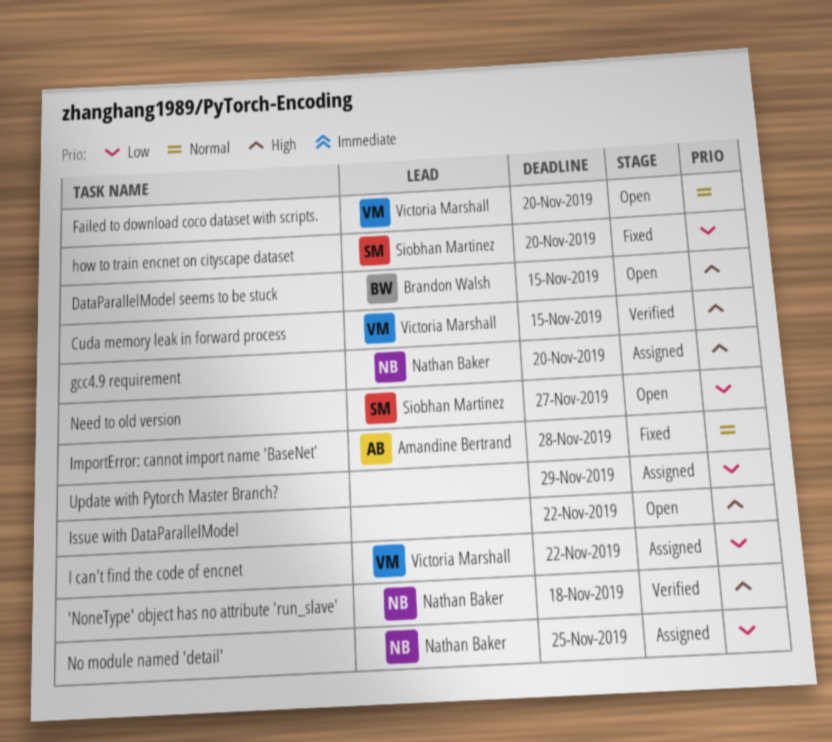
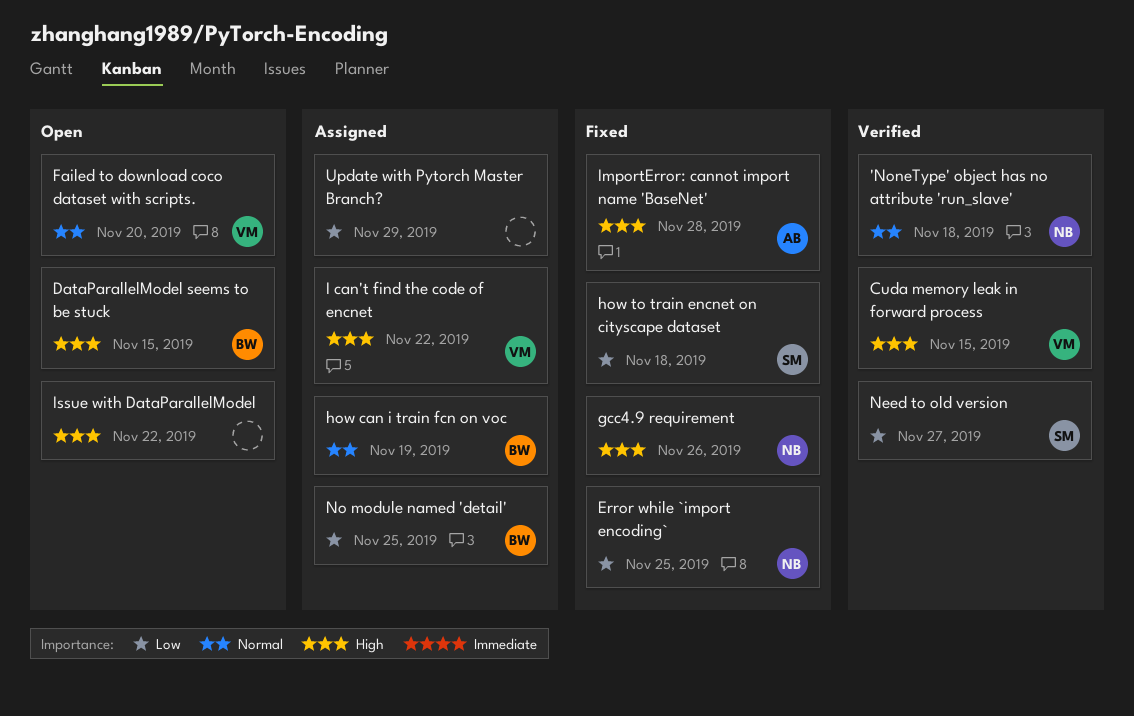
'NoneType' object has no attribute 'run_slave', priority: High -> Normal
Error while `import encoding`: none -> present
gcc4.9 requirement, status: Assigned -> Fixed
gcc4.9 requirement, due: Nov 20 -> Nov 26
how can i train fcn on voc: none -> present
how to train encnet on cityscape dataset, due: Nov 20 -> Nov 18
I can't find the code of encnet, priority: Low -> High
ImportError: cannot import name 'BaseNet', priority: Normal -> High
Need to old version, status: Open -> Verified
No module named 'detail', owner: Nathan Baker -> Brandon Walsh

